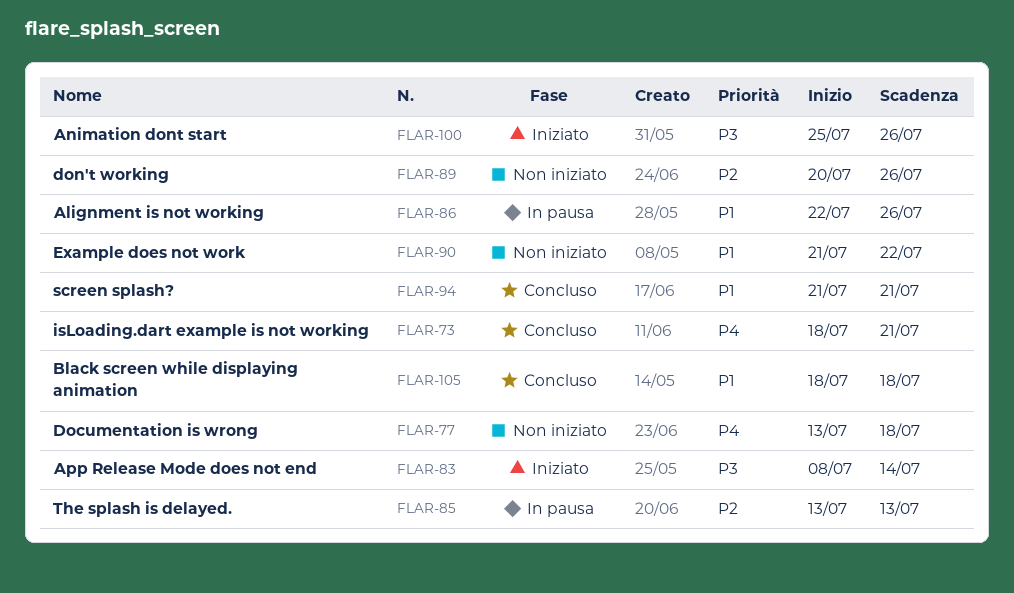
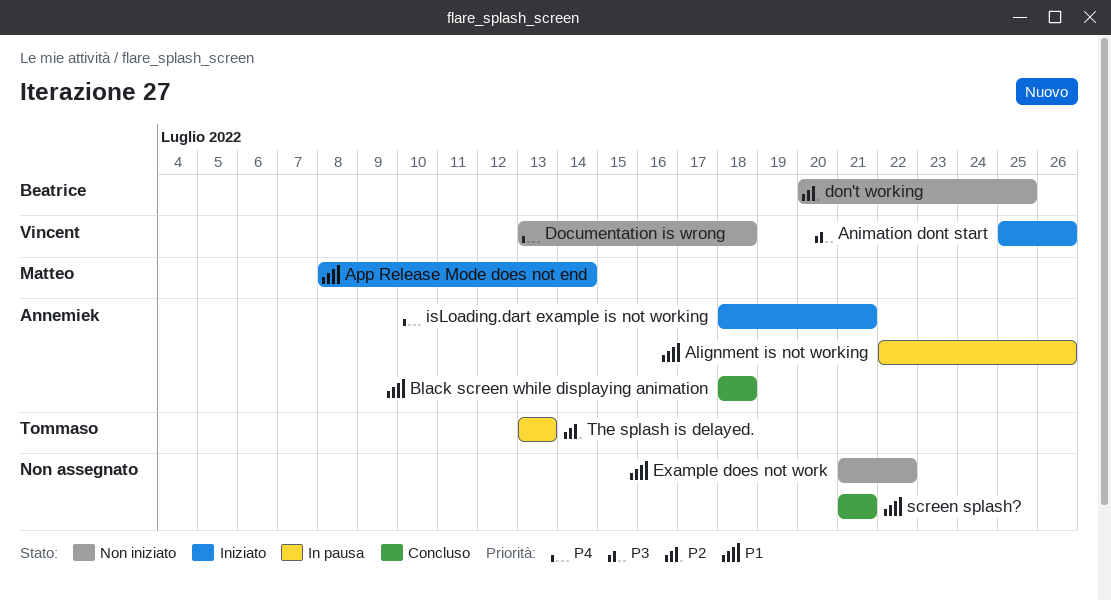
App Release Mode does not end, priority: P3 -> P1
don't working, due: Jul 26 -> Jul 25
isLoading.dart example is not working, status: Concluso -> Iniziato

